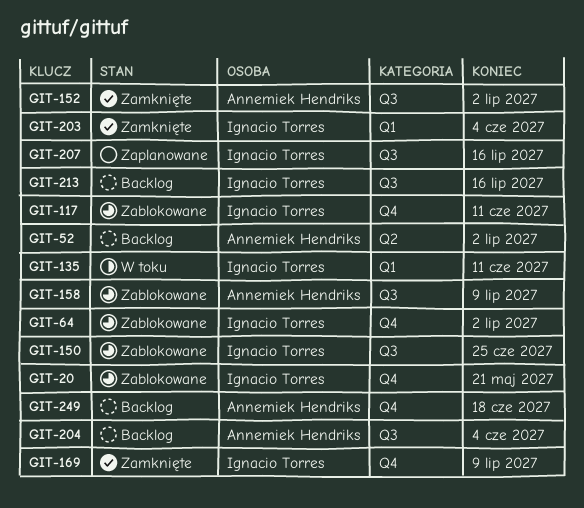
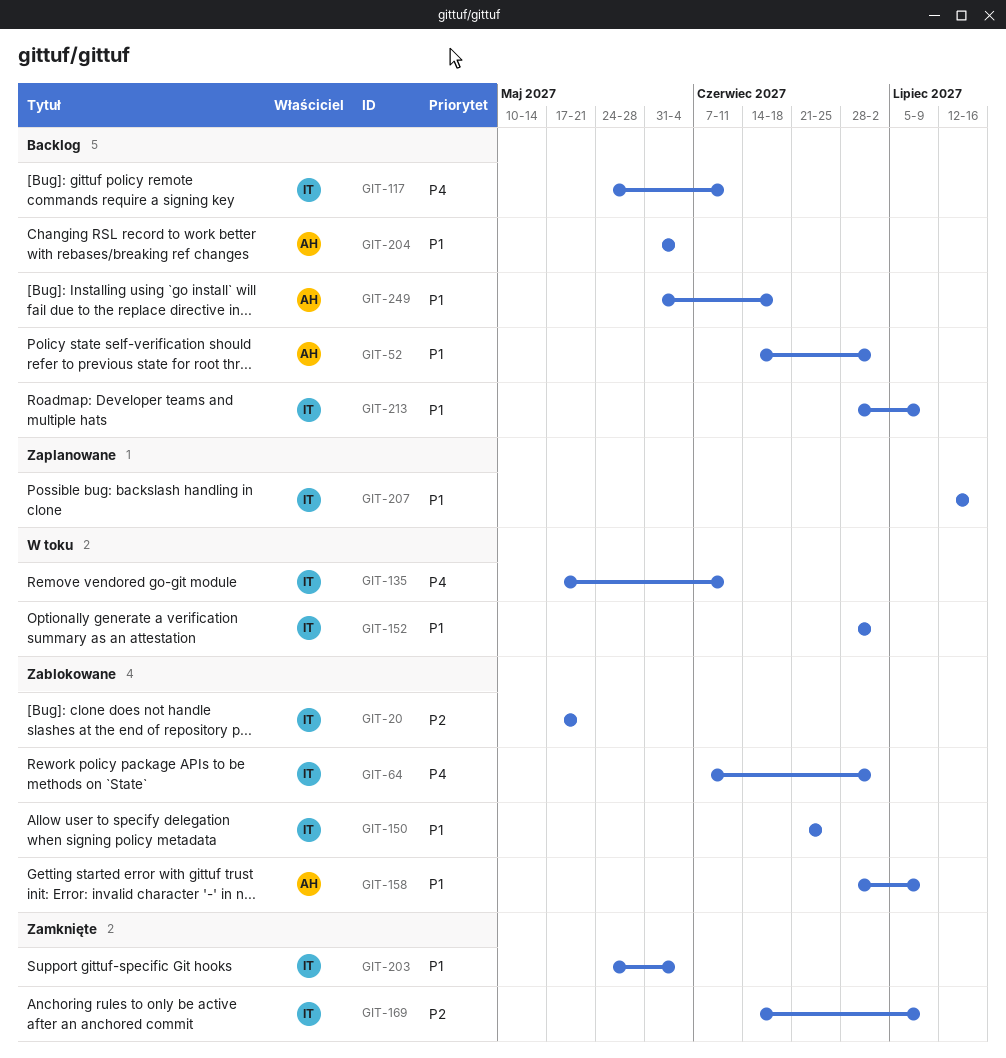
GIT-117, status: Zablokowane -> Backlog
GIT-152, status: Zamknięte -> W toku
GIT-152, owner: Annemiek Hendriks -> Ignacio Torres
GIT-213, due: Jul 16 -> Jul 9

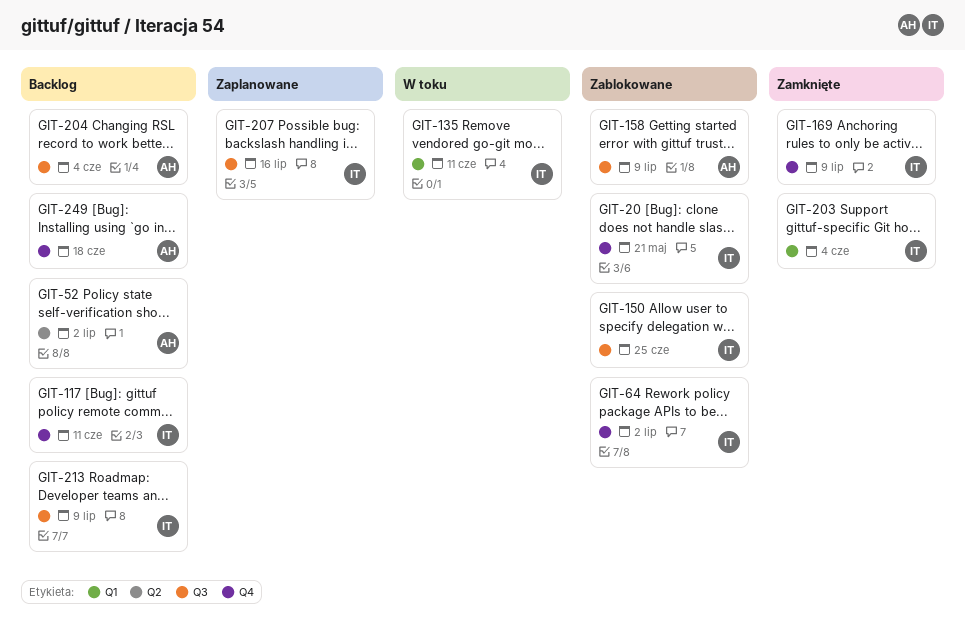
GIT-152: present -> none

